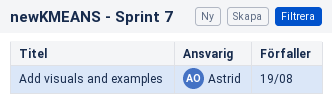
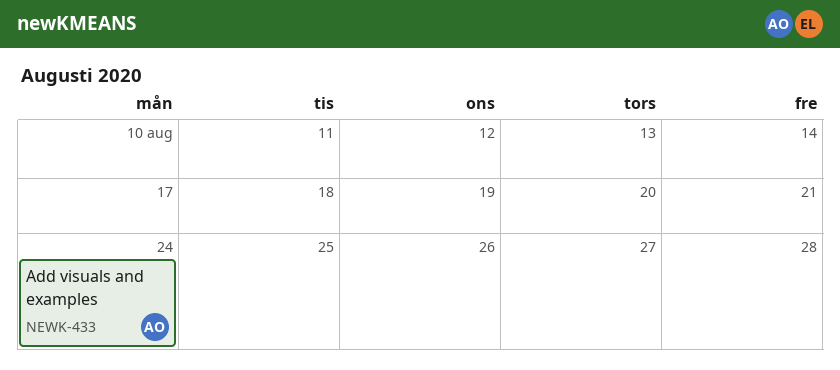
Add visuals and examples, due: Aug 19 -> Aug 24

